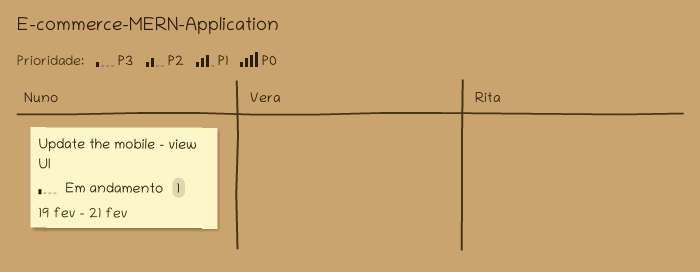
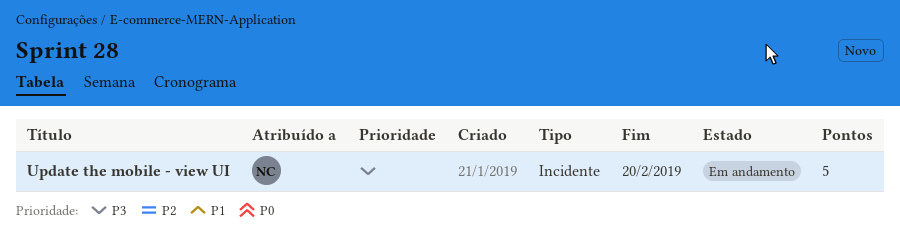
Update the mobile - view UI, estimate: 1 -> 5
Update the mobile - view UI, due: Feb 21 -> Feb 20

